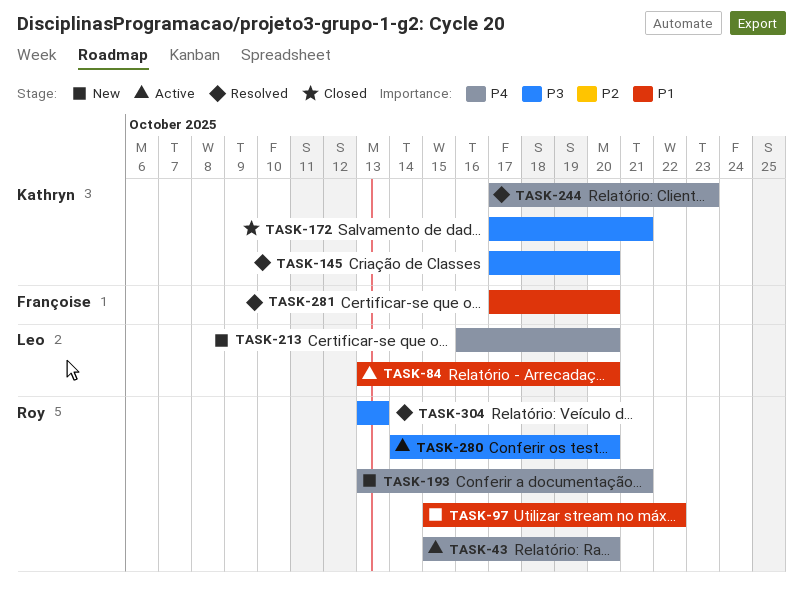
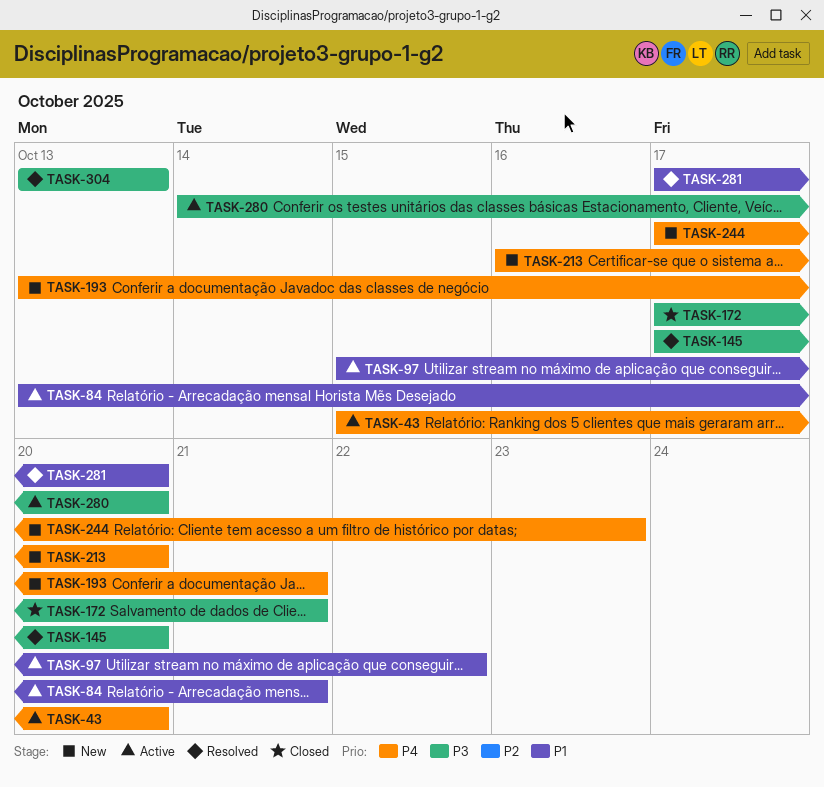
TASK-84, due: Oct 20 -> Oct 21
TASK-97, status: New -> Active
TASK-244, status: Resolved -> New

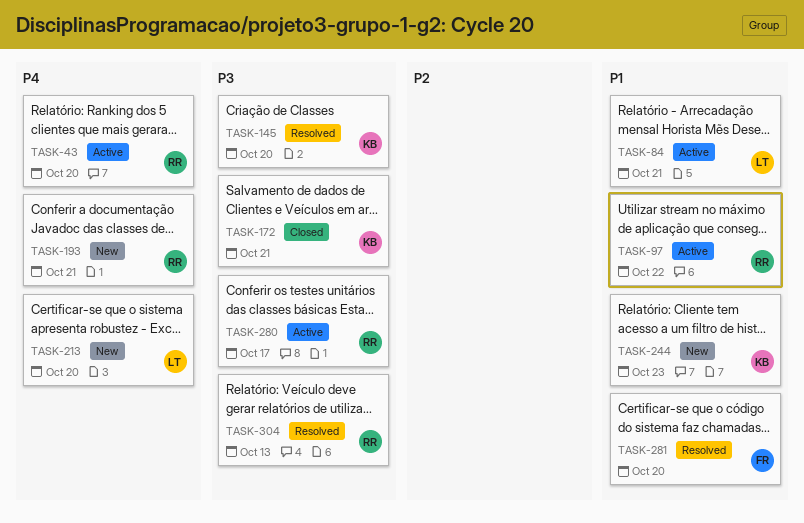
TASK-244, priority: P4 -> P1
TASK-280, due: Oct 20 -> Oct 17

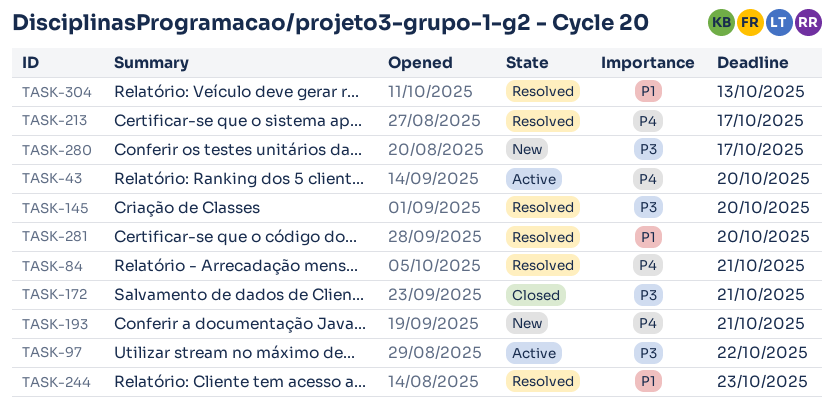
TASK-84, status: Active -> Resolved
TASK-84, priority: P1 -> P4
TASK-97, priority: P1 -> P3
TASK-213, status: New -> Resolved
TASK-213, due: Oct 20 -> Oct 17
TASK-244, status: New -> Resolved
TASK-280, status: Active -> New
TASK-304, priority: P3 -> P1

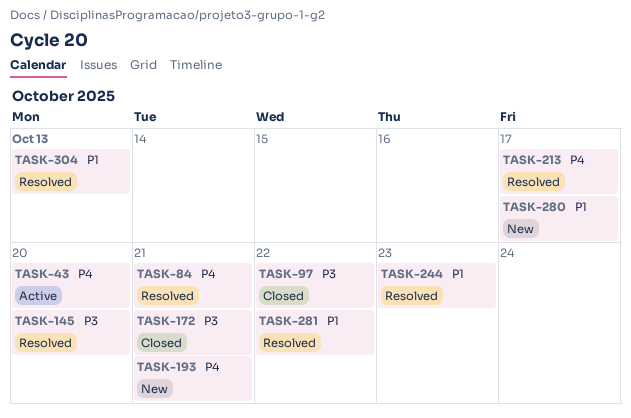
TASK-97, status: Active -> Closed
TASK-280, priority: P3 -> P1
TASK-281, due: Oct 20 -> Oct 22

